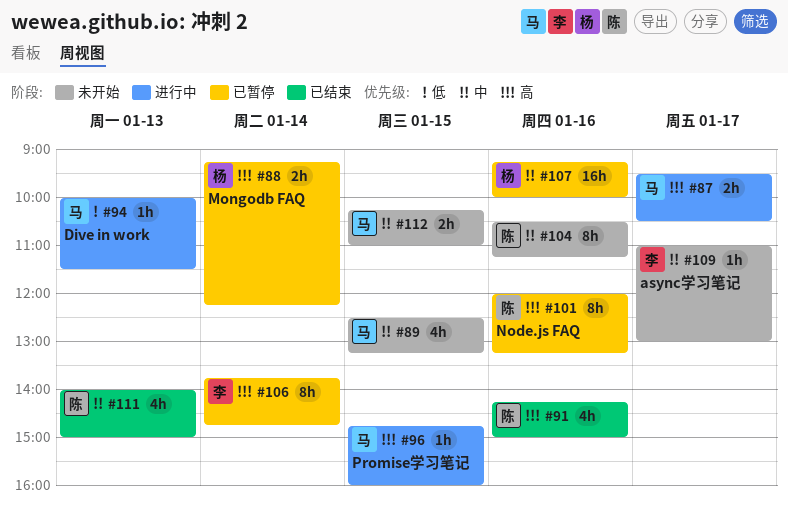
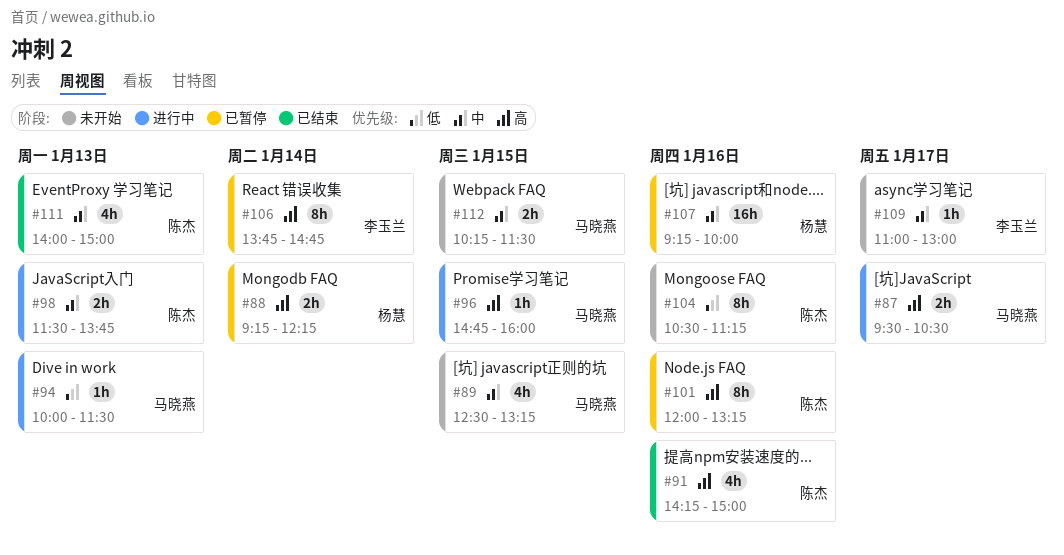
#98: none -> present
#104, priority: 中 -> 低
#112, ends: 11:00 -> 11:30

